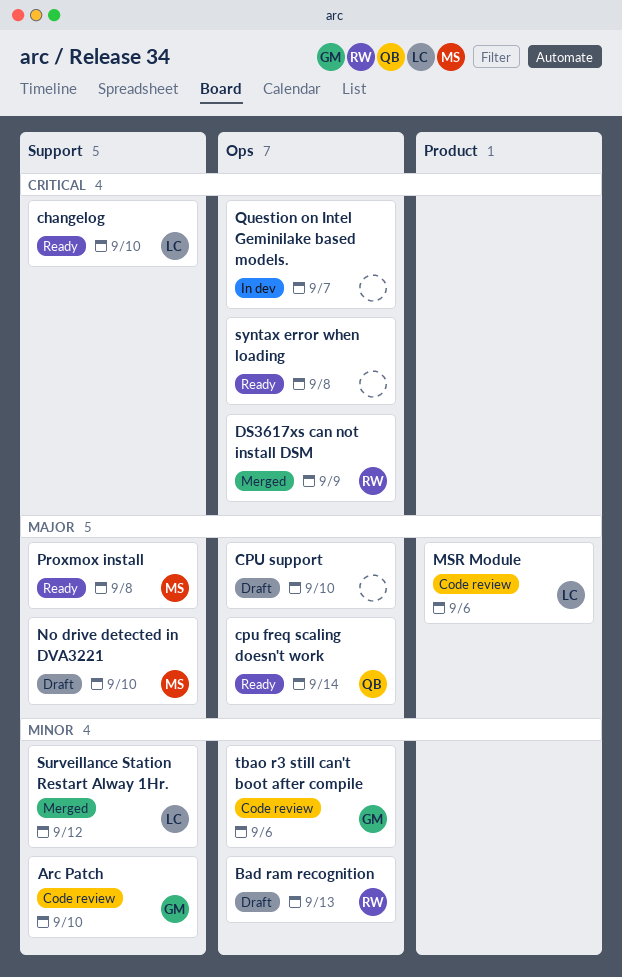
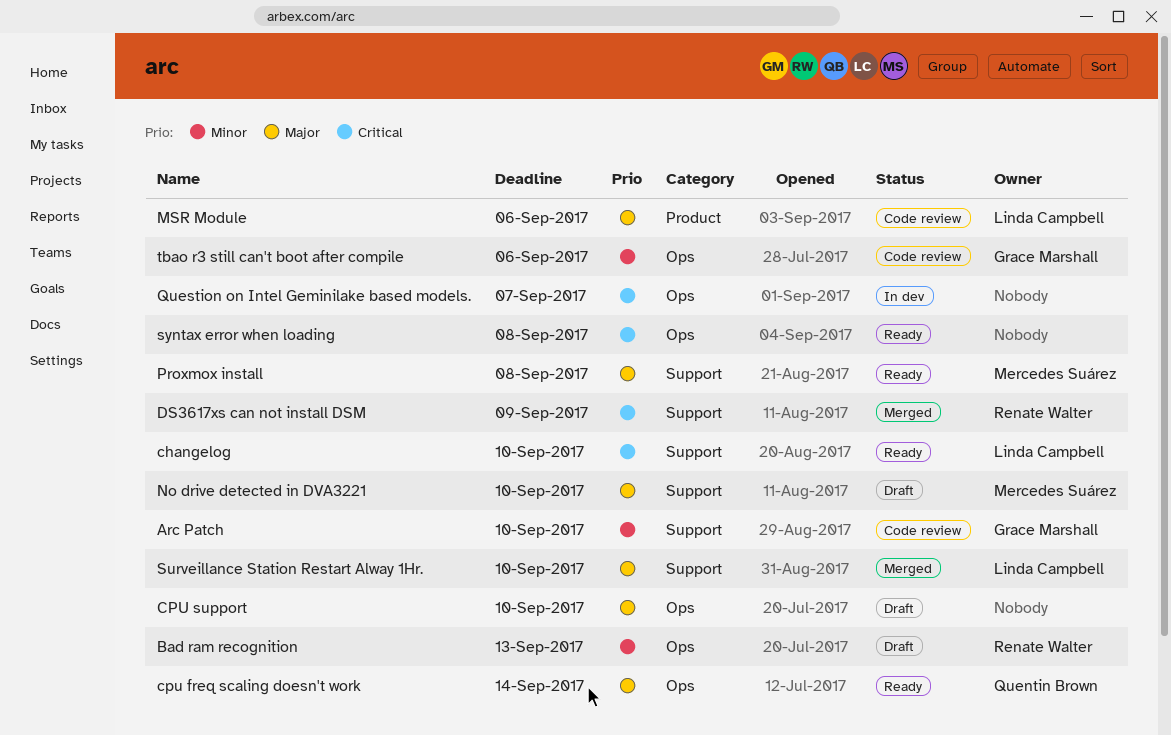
DS3617xs can not install DSM, label: Ops -> Support
Surveillance Station Restart Alway 1Hr., priority: Minor -> Major
Surveillance Station Restart Alway 1Hr., due: Sep 12 -> Sep 10

